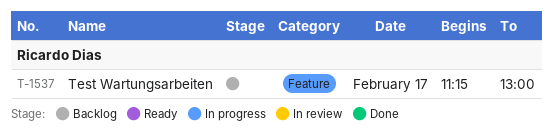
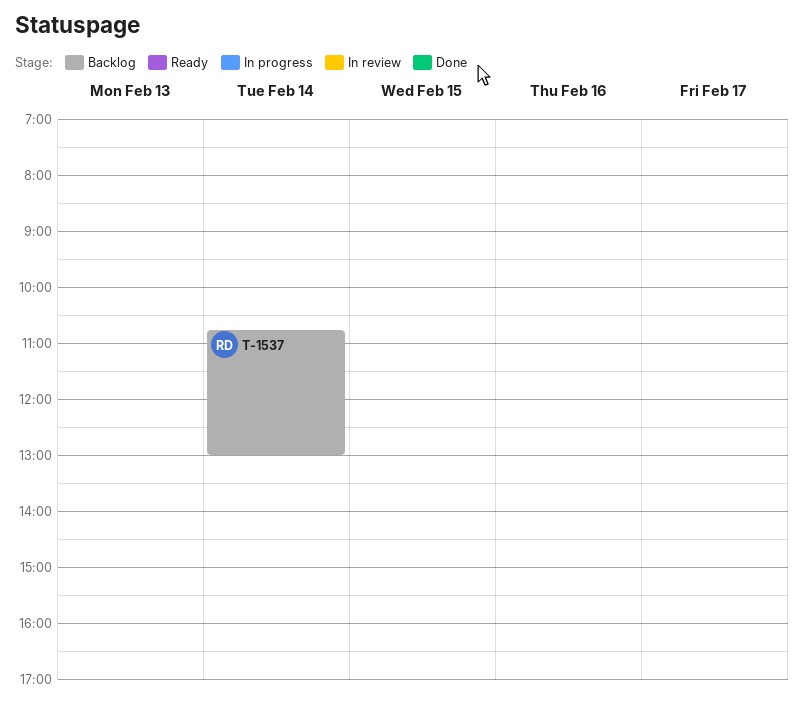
T-1537, day: Feb 17 -> Feb 14
T-1537, begins: 11:15 -> 10:45

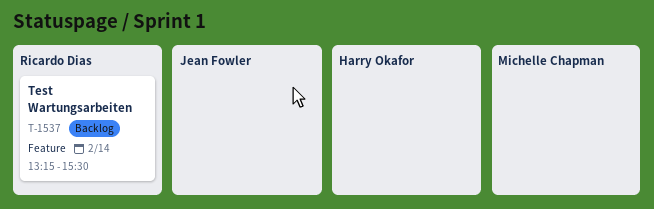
T-1537, begins: 10:45 -> 13:15
T-1537, ends: 13:00 -> 15:30

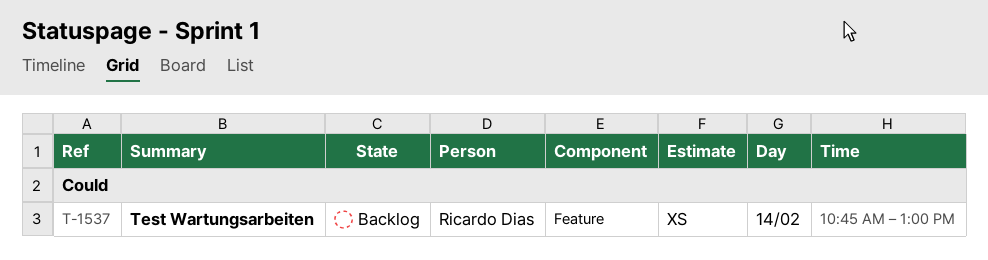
T-1537, begins: 13:15 -> 10:45
T-1537, ends: 15:30 -> 13:00

